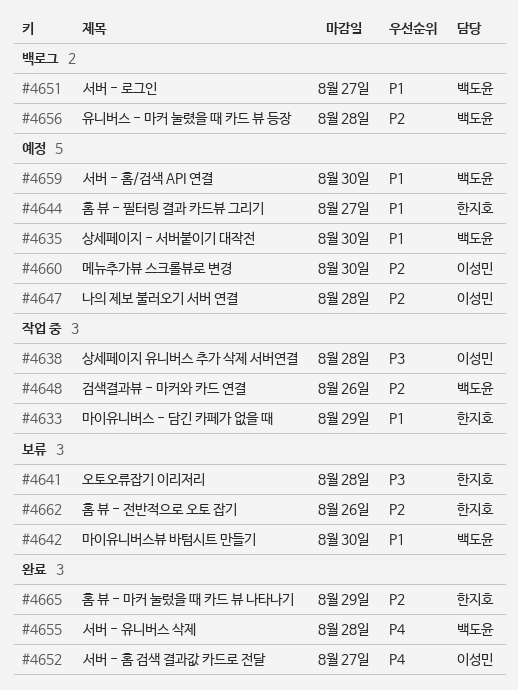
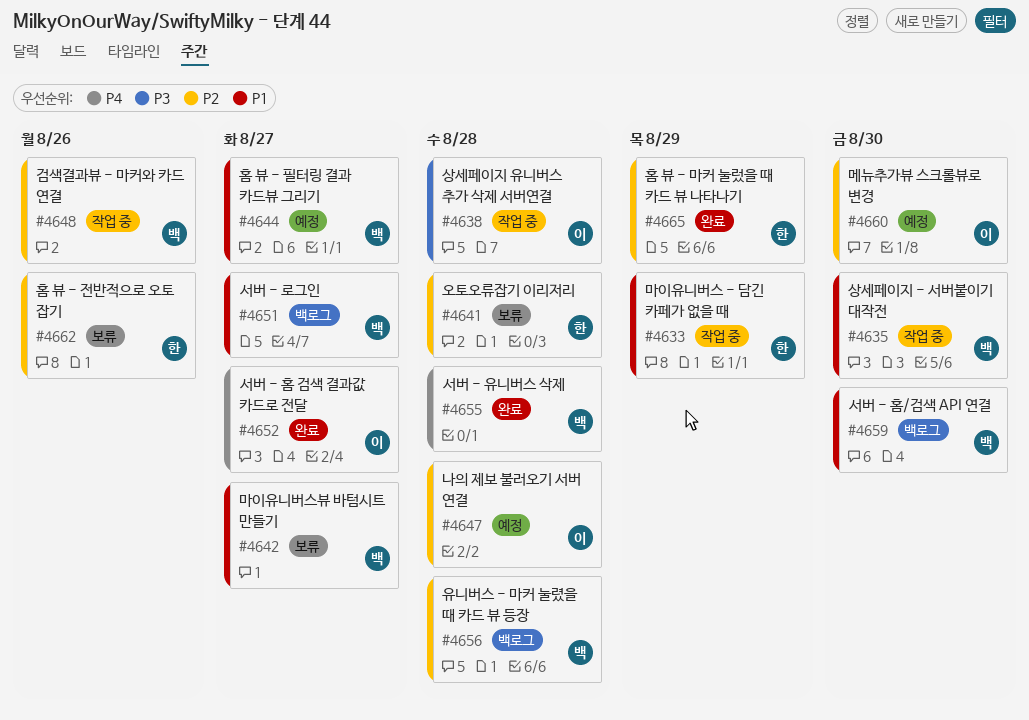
#4635, status: 예정 -> 작업 중
#4641, priority: P3 -> P2
#4642, due: Aug 30 -> Aug 27
#4644, owner: 한지호 -> 백도윤
#4659, status: 예정 -> 백로그

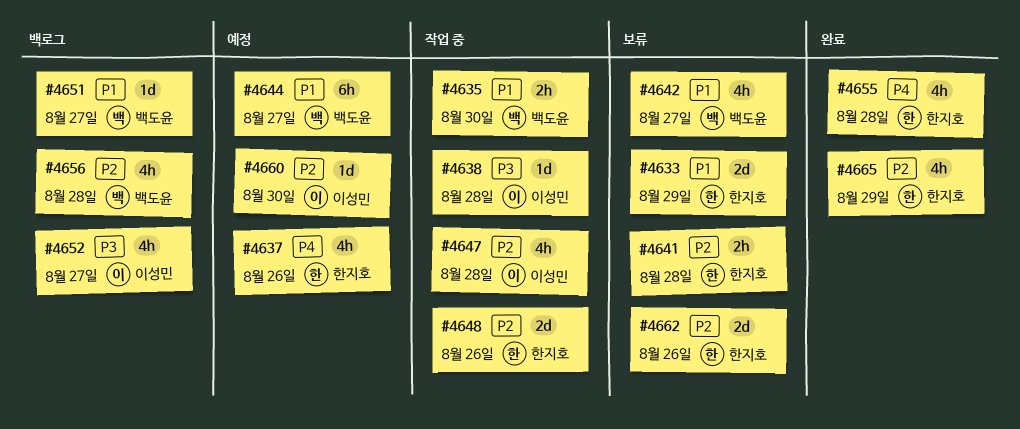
#4633, status: 작업 중 -> 보류
#4637: none -> present
#4647, status: 예정 -> 작업 중
#4648, owner: 백도윤 -> 한지호
#4652, status: 완료 -> 백로그
#4652, priority: P4 -> P3
#4655, owner: 백도윤 -> 한지호
#4659: present -> none

